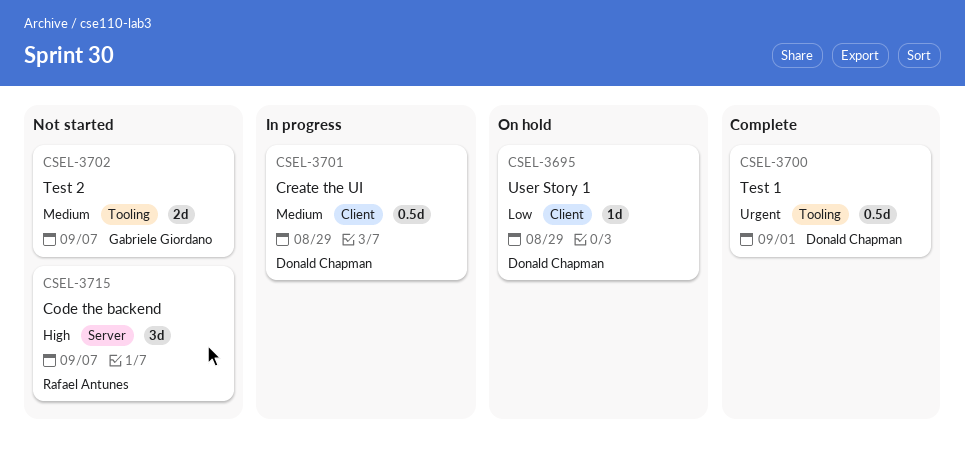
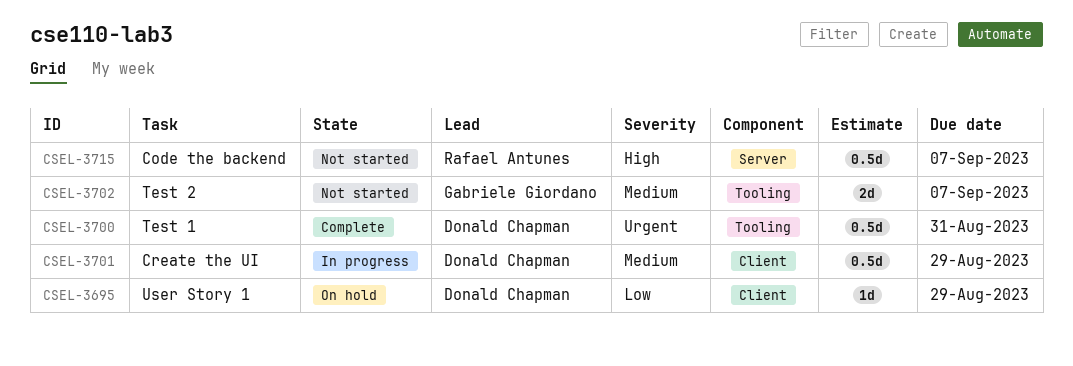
CSEL-3700, due: Sep 1 -> Aug 31
CSEL-3715, estimate: 3d -> 0.5d

